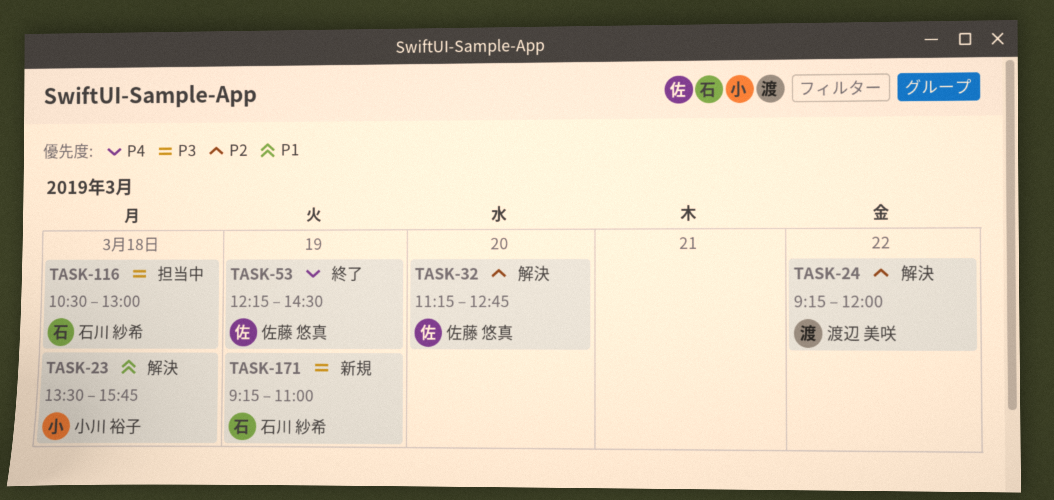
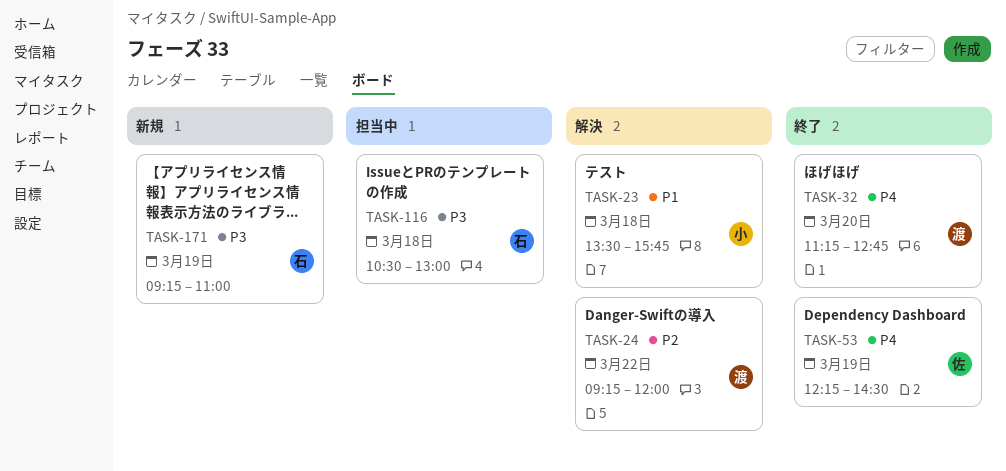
TASK-32, status: 解決 -> 終了
TASK-32, owner: 佐藤 悠真 -> 渡辺 美咲
TASK-32, priority: P2 -> P4

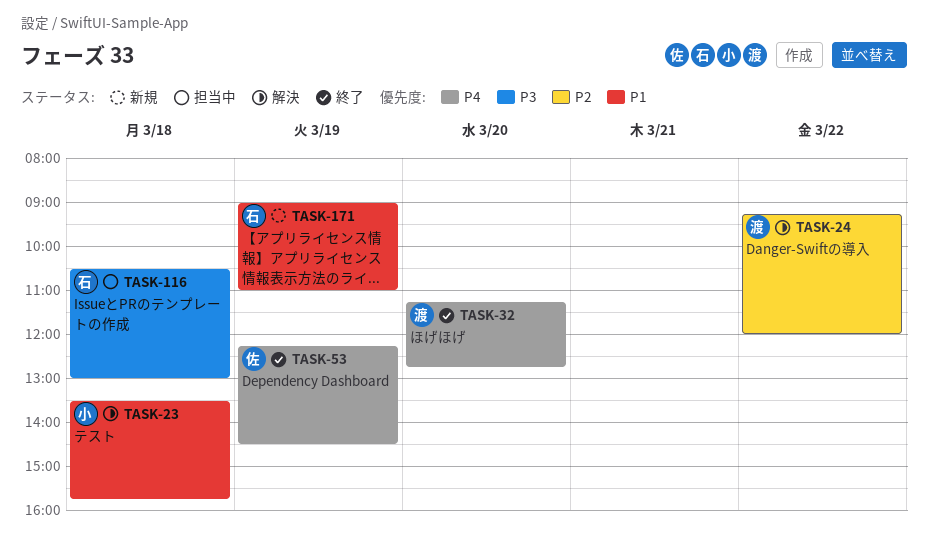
TASK-171, priority: P3 -> P1
TASK-171, begins: 09:15 -> 09:00

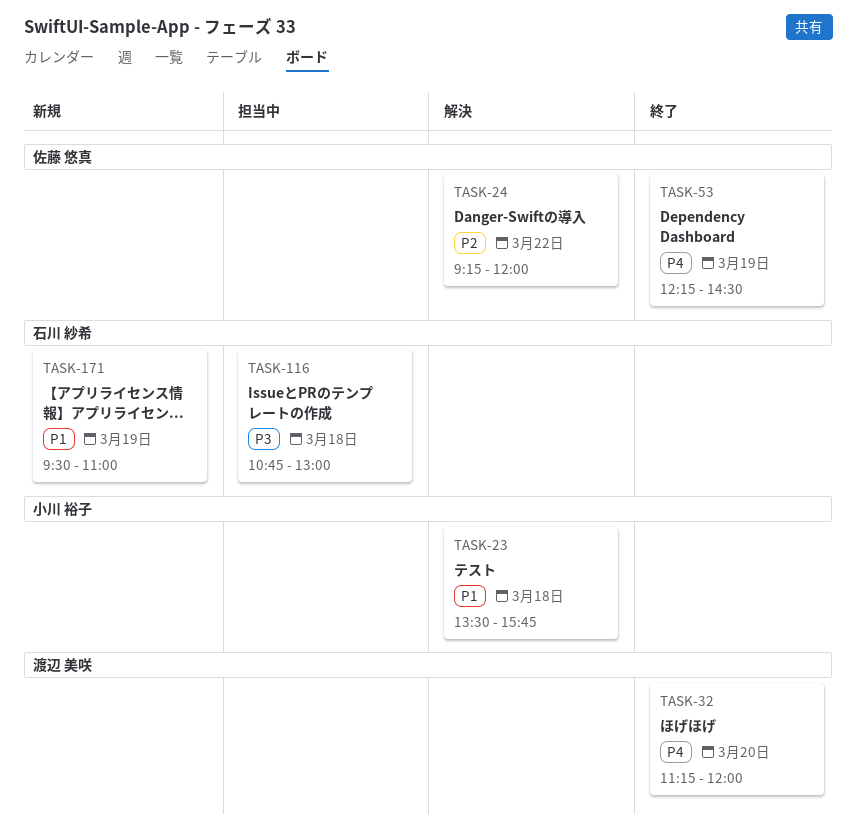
TASK-24, owner: 渡辺 美咲 -> 佐藤 悠真
TASK-32, ends: 12:45 -> 12:00
TASK-116, begins: 10:30 -> 10:45
TASK-171, begins: 09:00 -> 09:30

